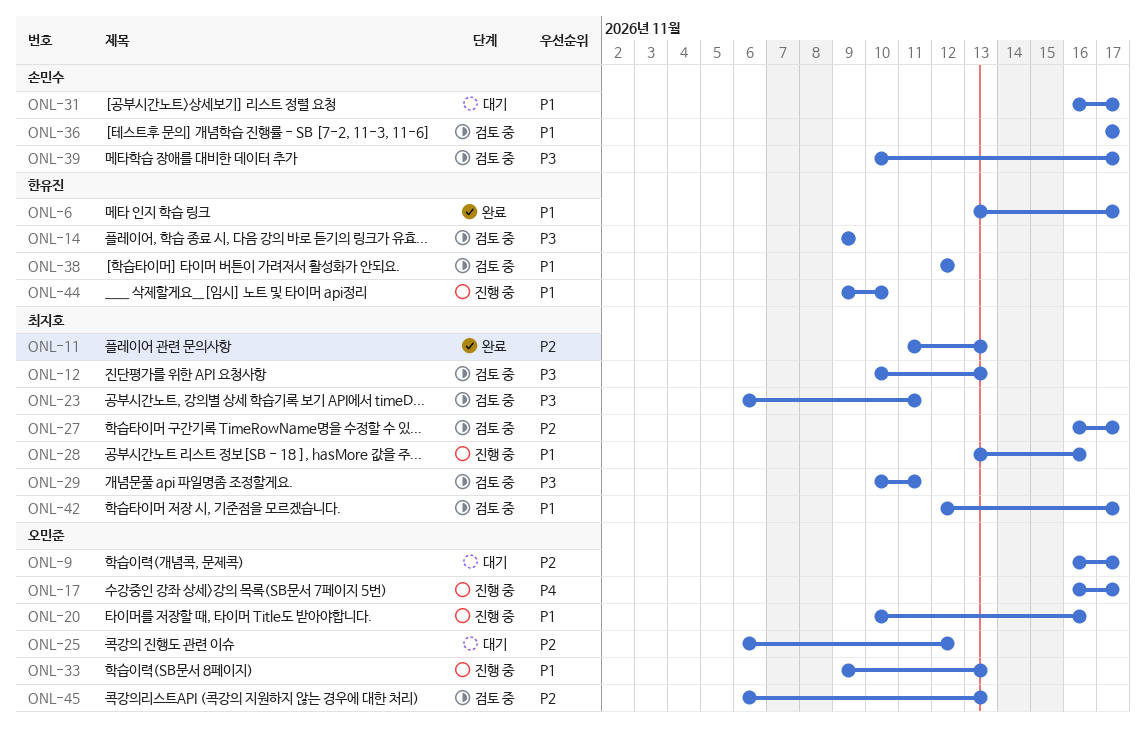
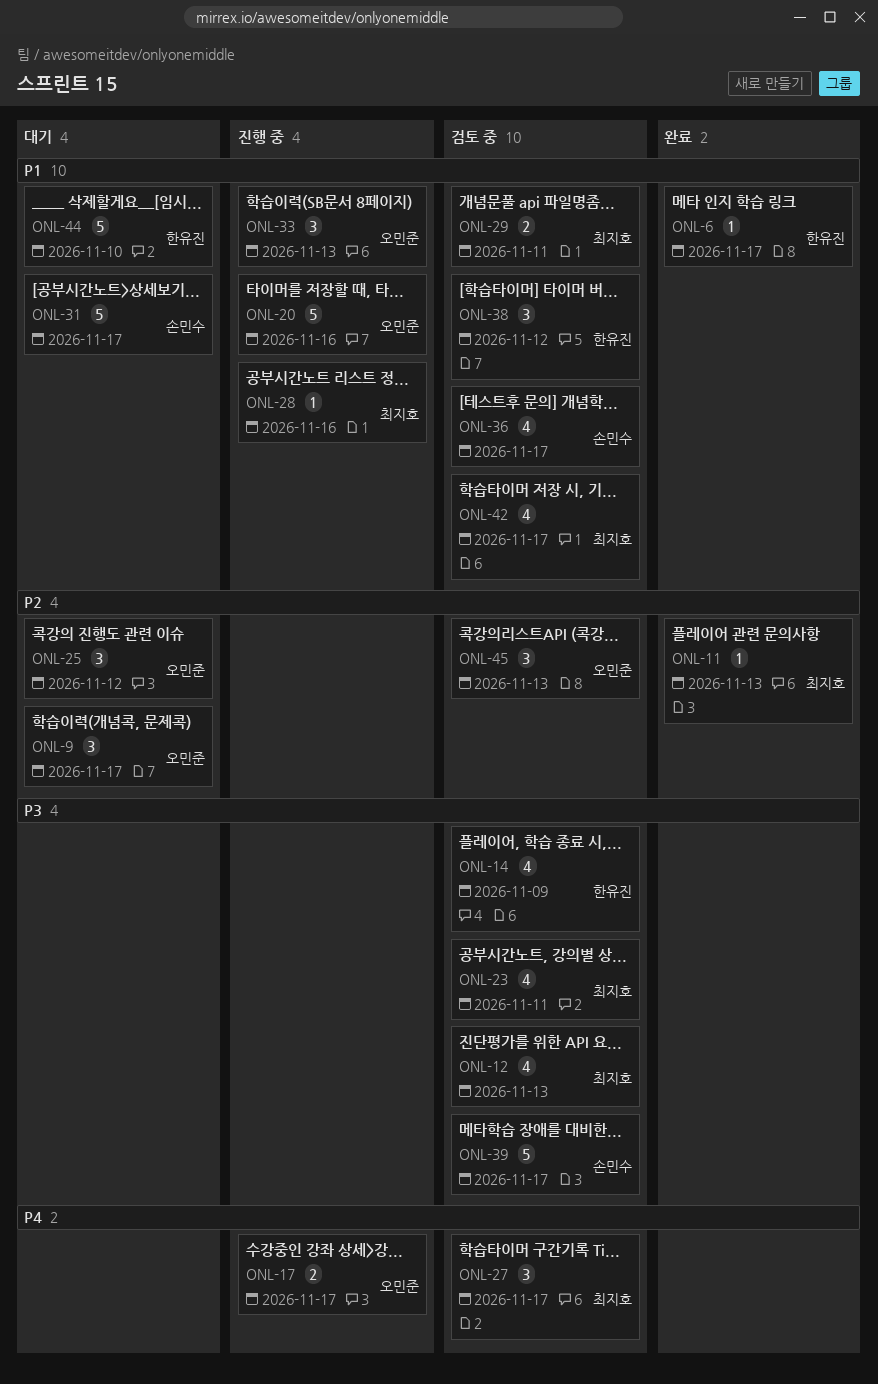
ONL-27, priority: P2 -> P4
ONL-29, priority: P3 -> P1
ONL-44, status: 진행 중 -> 대기

